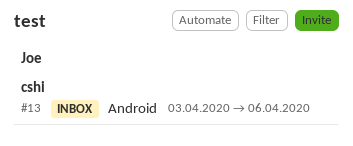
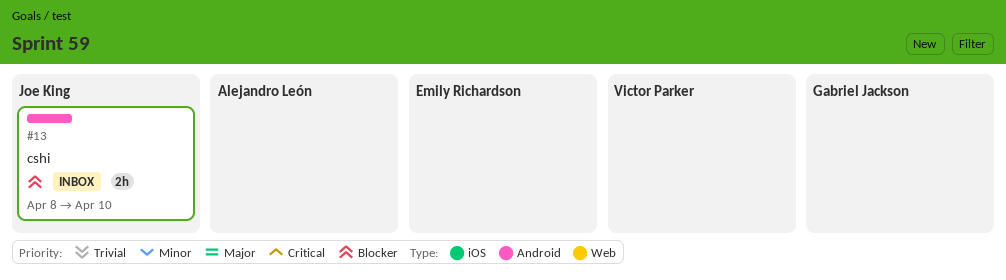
#13, start: Apr 3 -> Apr 8
#13, due: Apr 6 -> Apr 10

